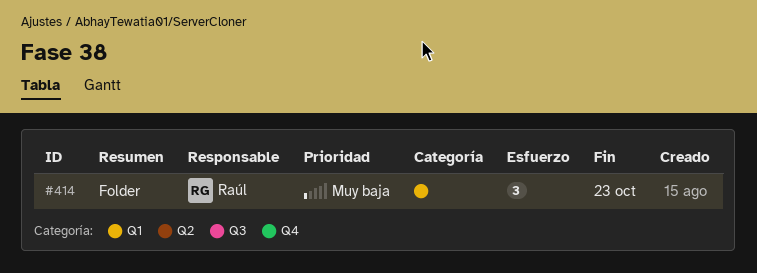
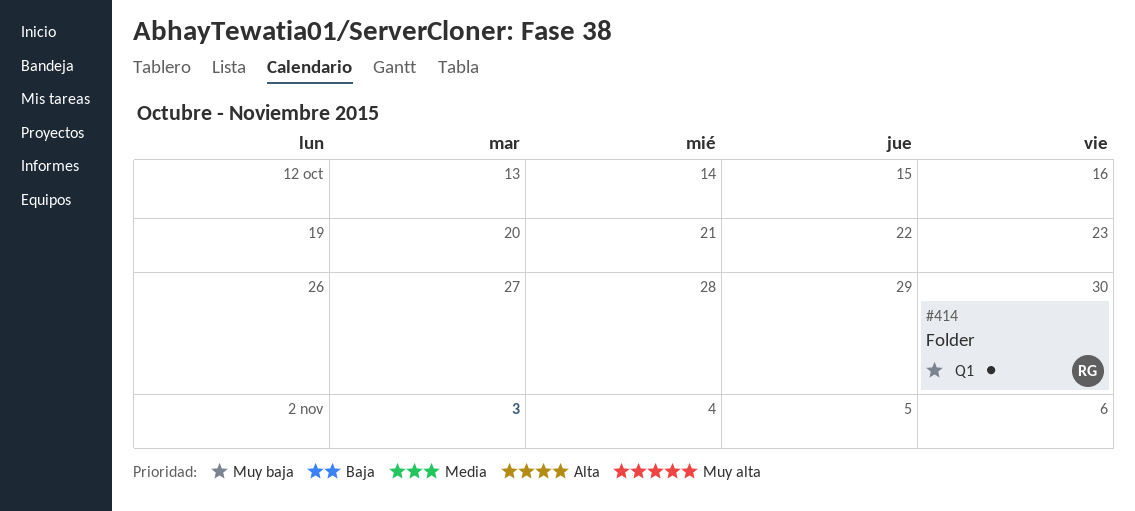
#414, estimate: 3 -> 1
#414, due: Oct 23 -> Oct 30

